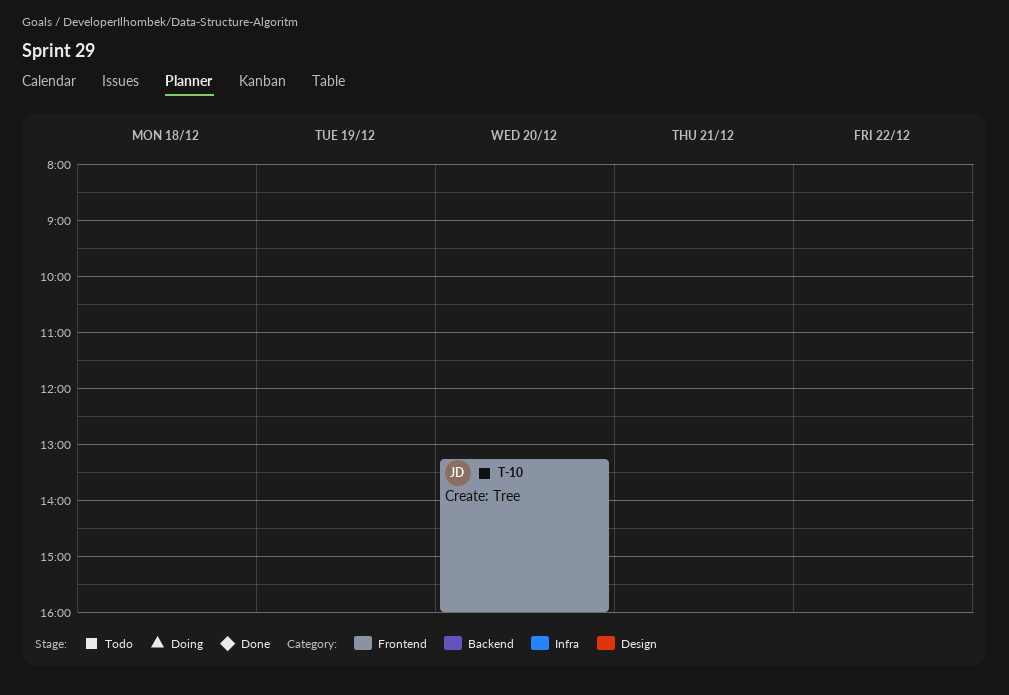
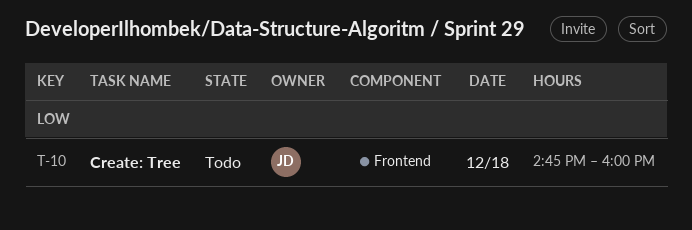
T-10, day: Dec 20 -> Dec 18
T-10, begins: 13:15 -> 14:45

